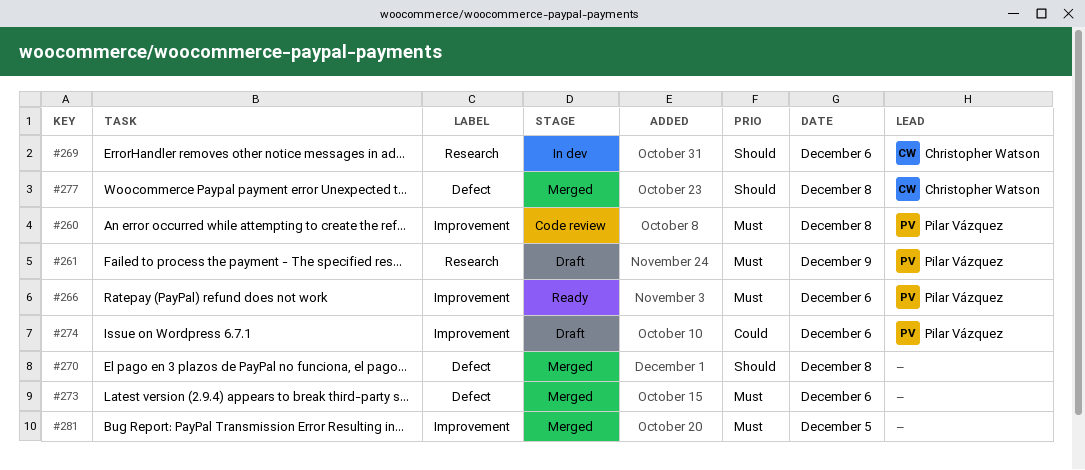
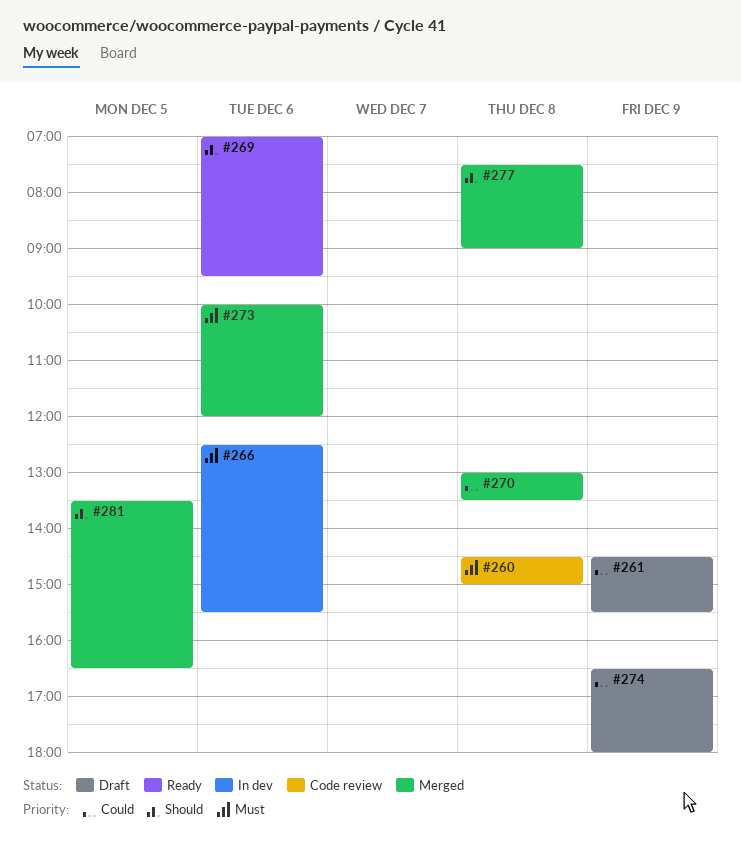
#261, priority: Must -> Could
#266, status: Ready -> In dev
#269, status: In dev -> Ready
#270, priority: Should -> Could
#274, day: Dec 6 -> Dec 9
#281, priority: Must -> Should

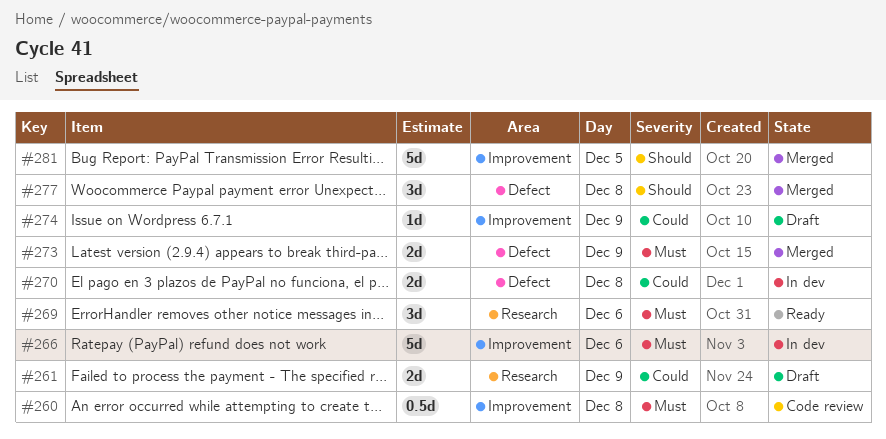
#269, priority: Should -> Must
#270, status: Merged -> In dev
#273, day: Dec 6 -> Dec 9

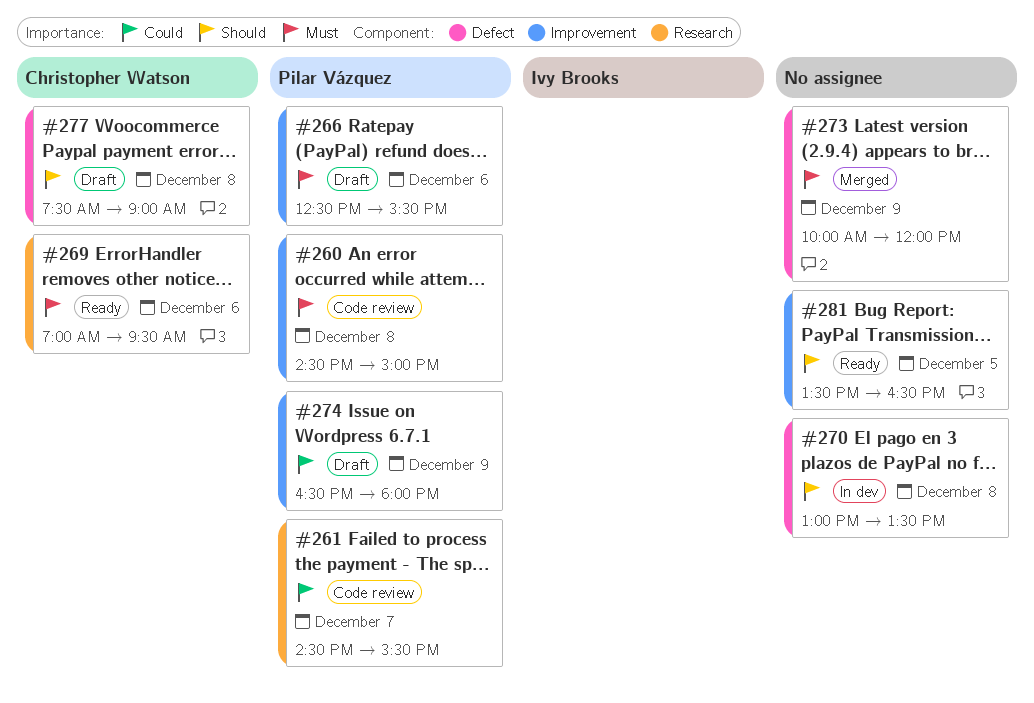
#261, status: Draft -> Code review
#261, day: Dec 9 -> Dec 7
#266, status: In dev -> Draft
#270, priority: Could -> Should
#277, status: Merged -> Draft
#281, status: Merged -> Ready

